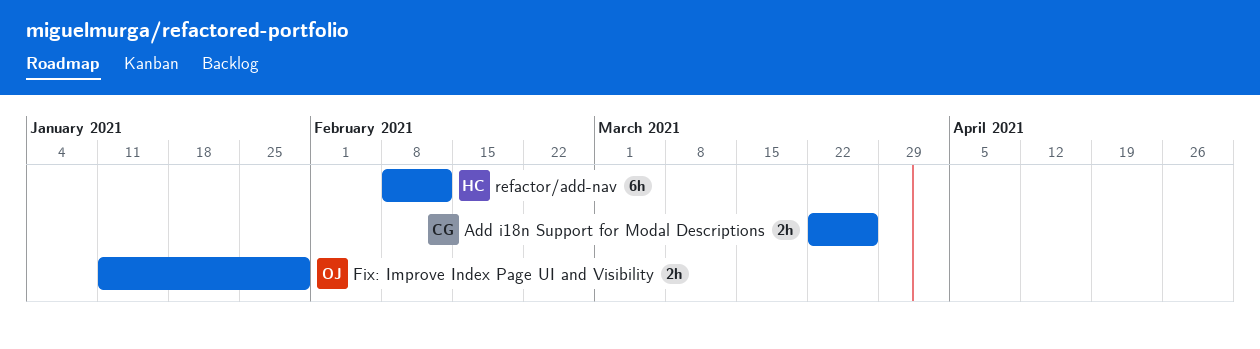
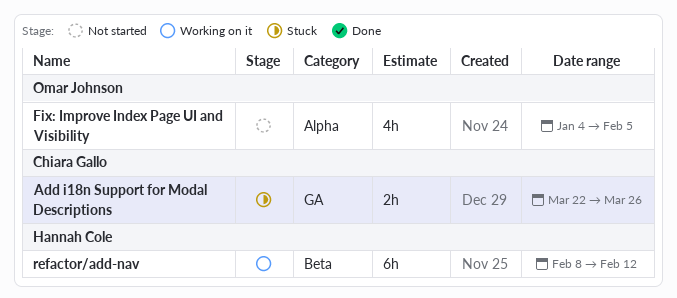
Fix: Improve Index Page UI and Visibility, estimate: 2h -> 4h
Fix: Improve Index Page UI and Visibility, start: Jan 11 -> Jan 4
Fix: Improve Index Page UI and Visibility, due: Jan 29 -> Feb 5

